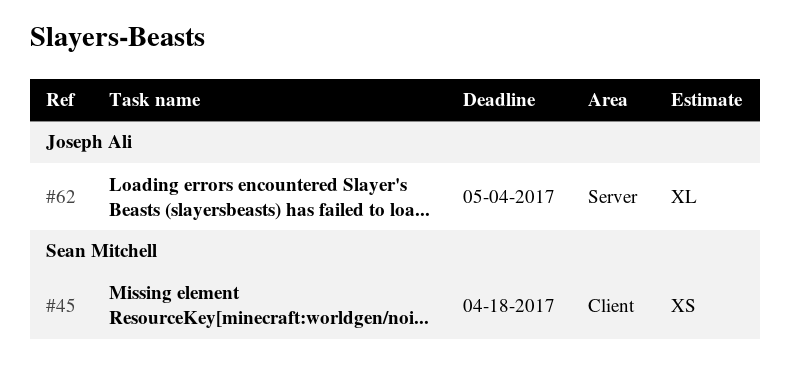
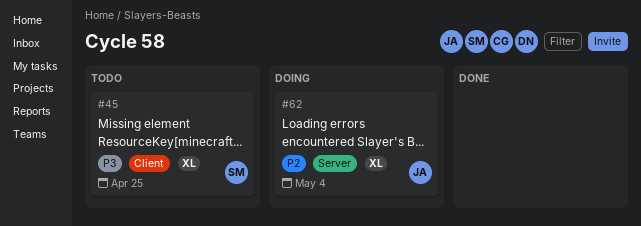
#45, estimate: XS -> XL
#45, due: Apr 18 -> Apr 25

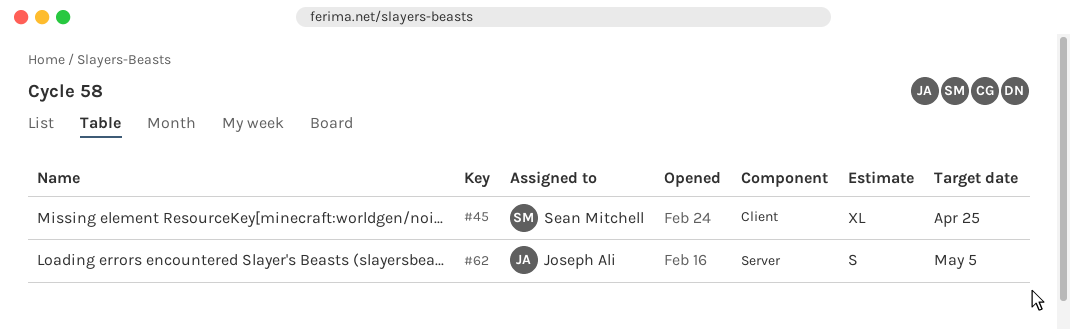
#62, estimate: XL -> S
#62, due: May 4 -> May 5

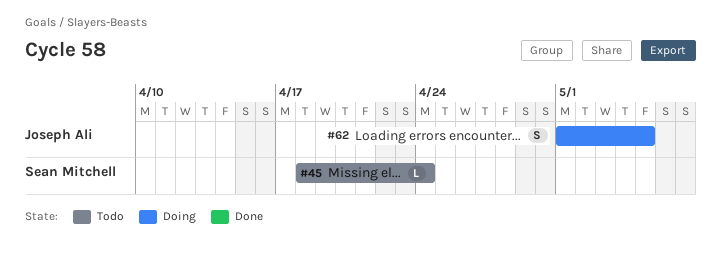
#45, estimate: XL -> L
#45, due: Apr 25 -> Apr 24

